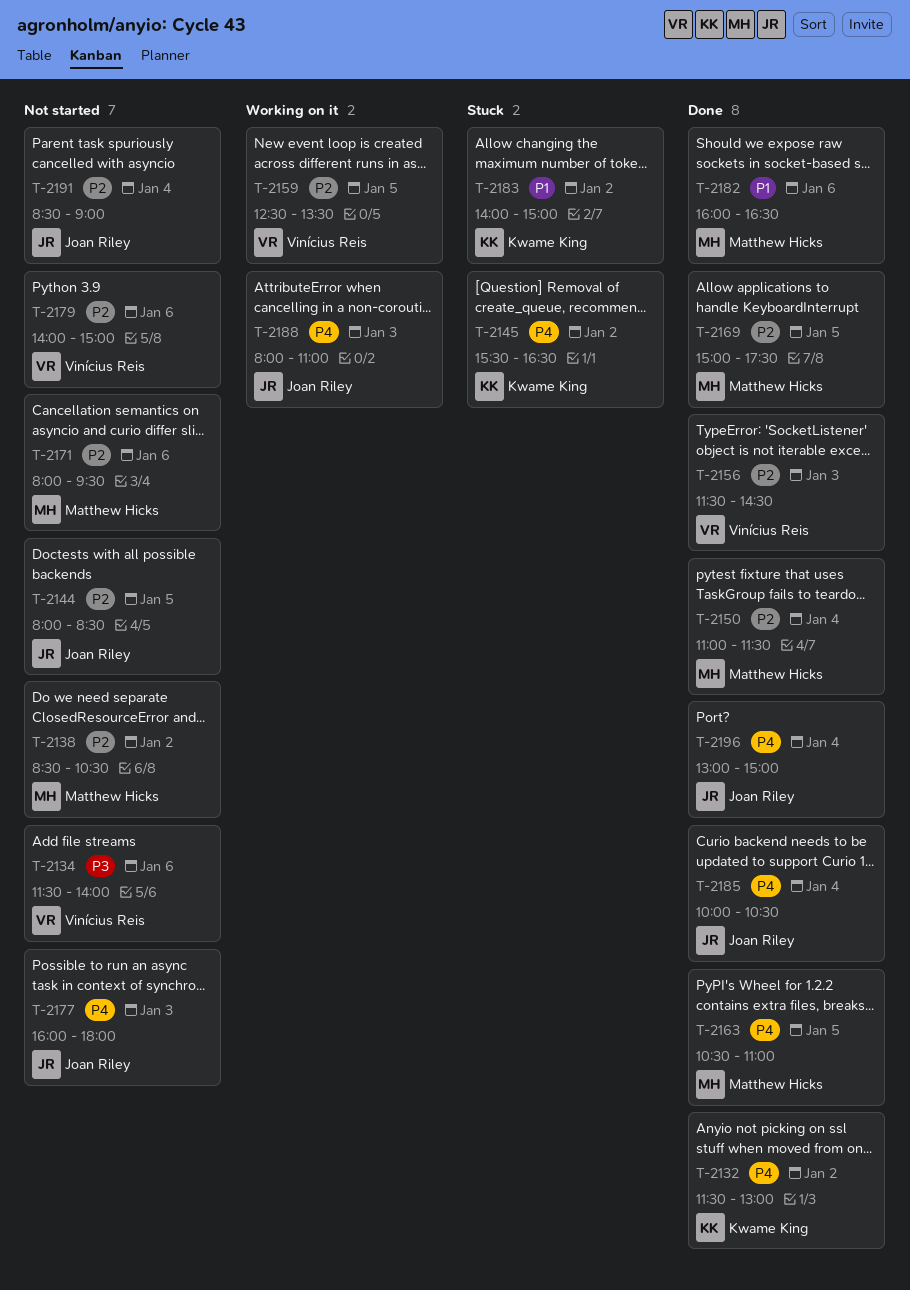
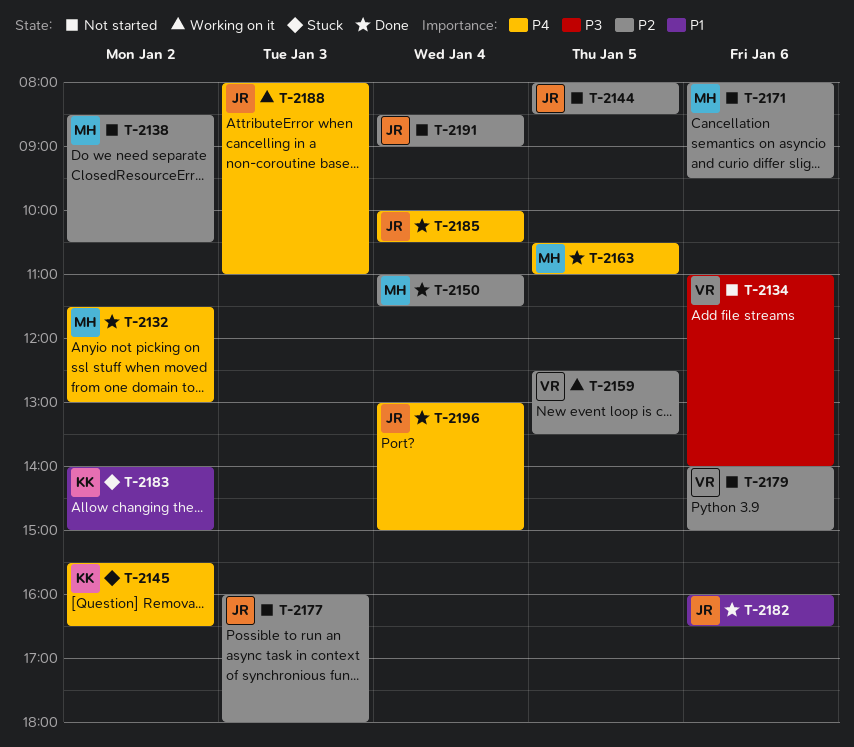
T-2132, owner: Kwame King -> Matthew Hicks
T-2134, begins: 11:30 -> 11:00
T-2156: present -> none
T-2169: present -> none
T-2177, priority: P4 -> P2
T-2182, owner: Matthew Hicks -> Joan Riley

